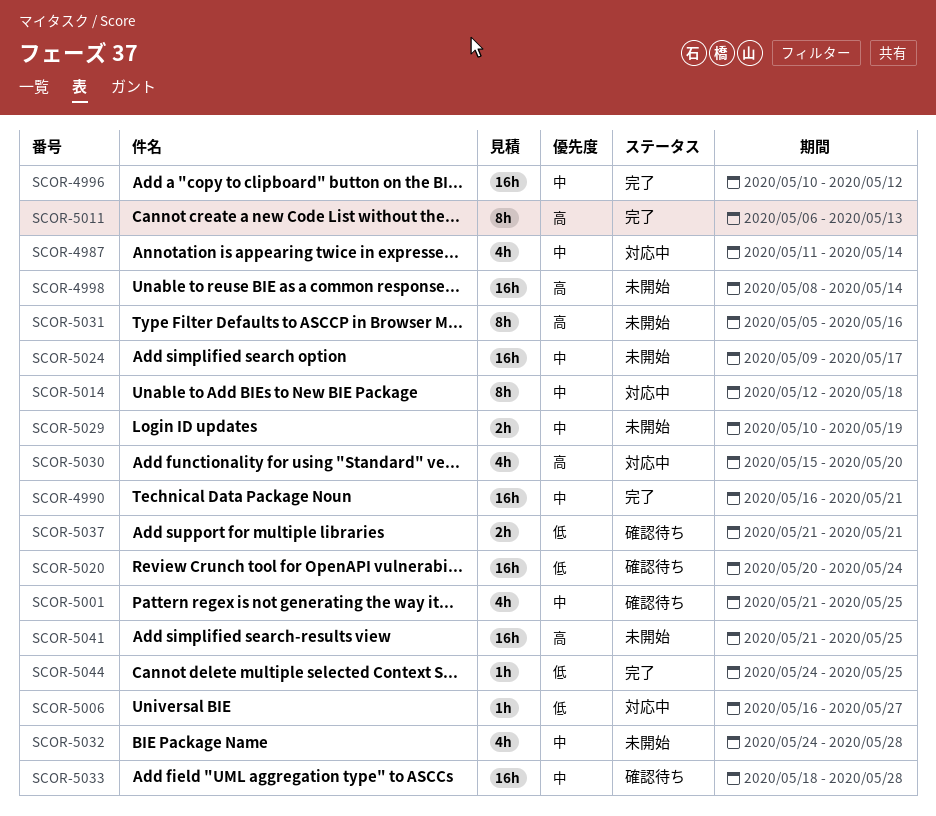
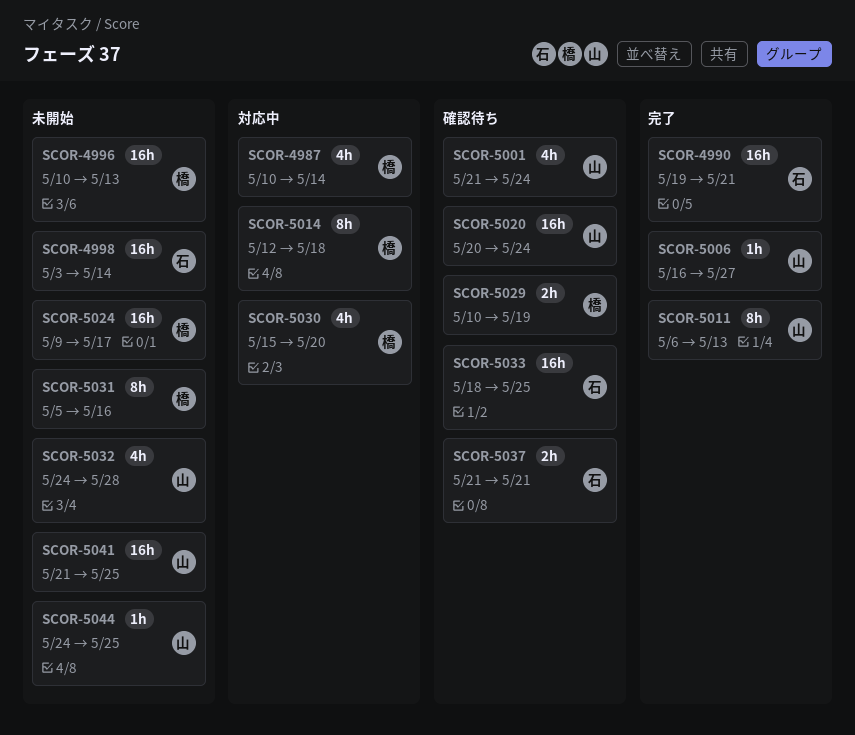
SCOR-4987, start: May 11 -> May 10
SCOR-4990, start: May 16 -> May 19
SCOR-4996, status: 完了 -> 未開始
SCOR-4996, due: May 12 -> May 13
SCOR-4998, start: May 8 -> May 3
SCOR-5001, due: May 25 -> May 24
SCOR-5006, status: 対応中 -> 完了
SCOR-5029, status: 未開始 -> 確認待ち
SCOR-5033, due: May 28 -> May 25
SCOR-5044, status: 完了 -> 未開始

